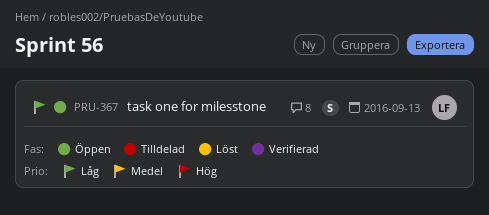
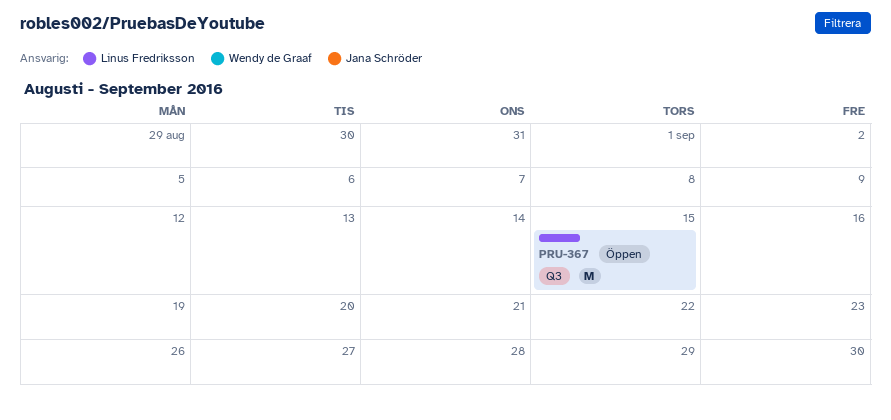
PRU-367, estimate: S -> M
PRU-367, due: Sep 13 -> Sep 15

